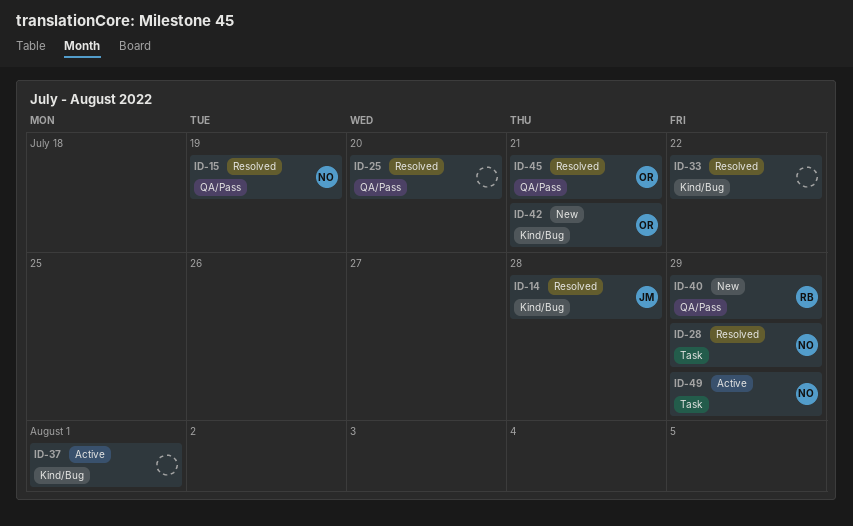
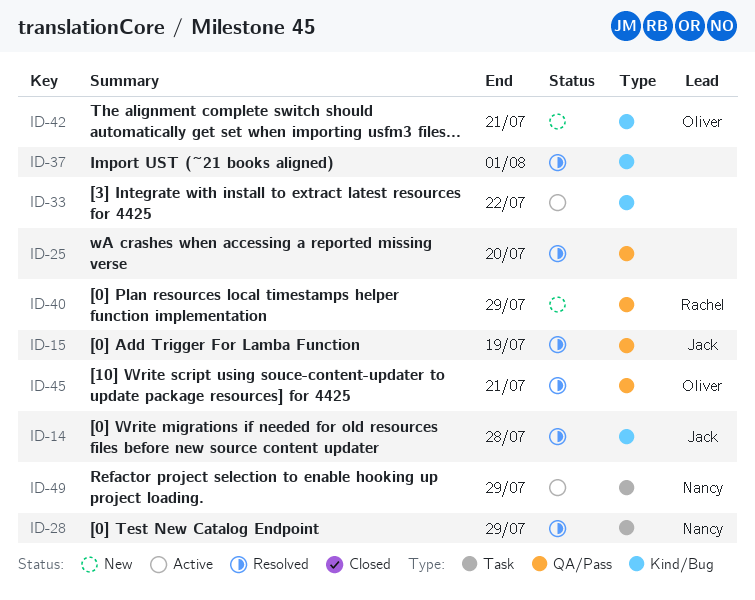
ID-15, owner: Nancy -> Jack
ID-33, status: Resolved -> Active
ID-37, status: Active -> Resolved

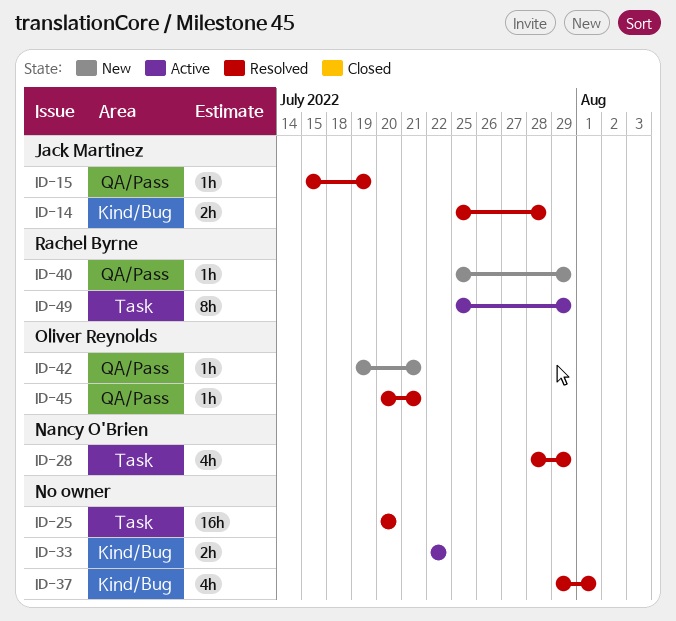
ID-25, label: QA/Pass -> Task
ID-42, label: Kind/Bug -> QA/Pass
ID-49, owner: Nancy O'Brien -> Rachel Byrne

